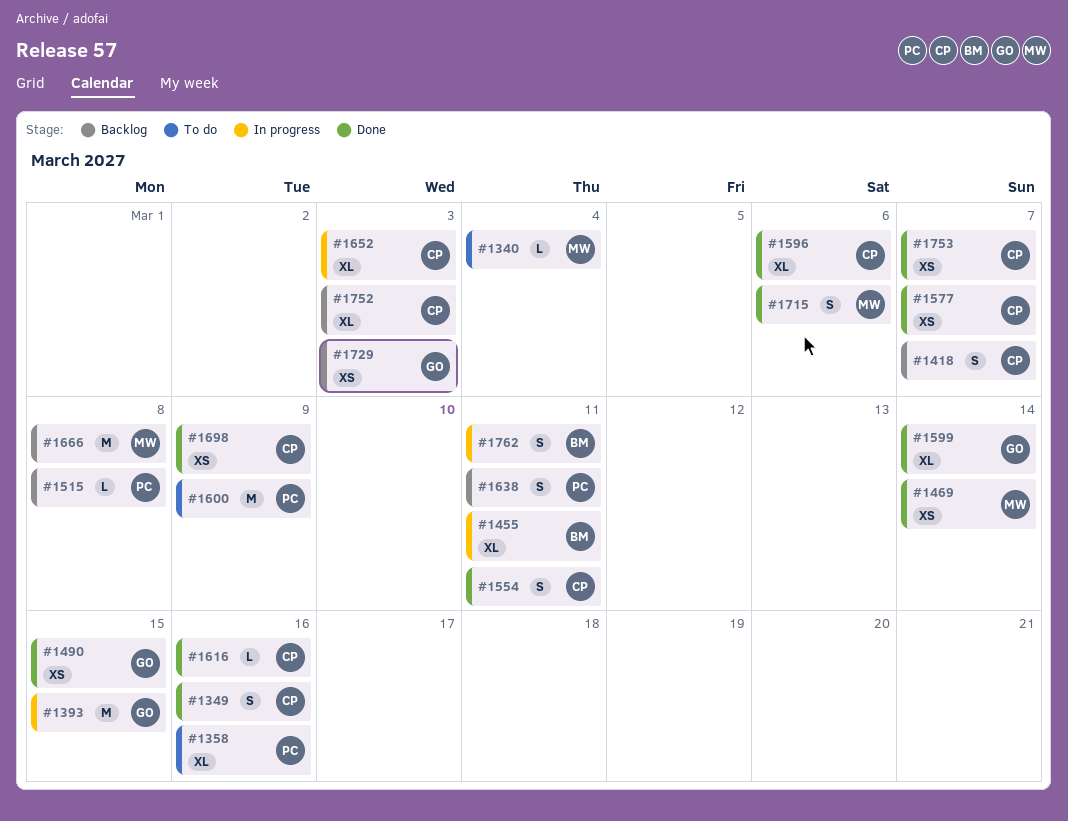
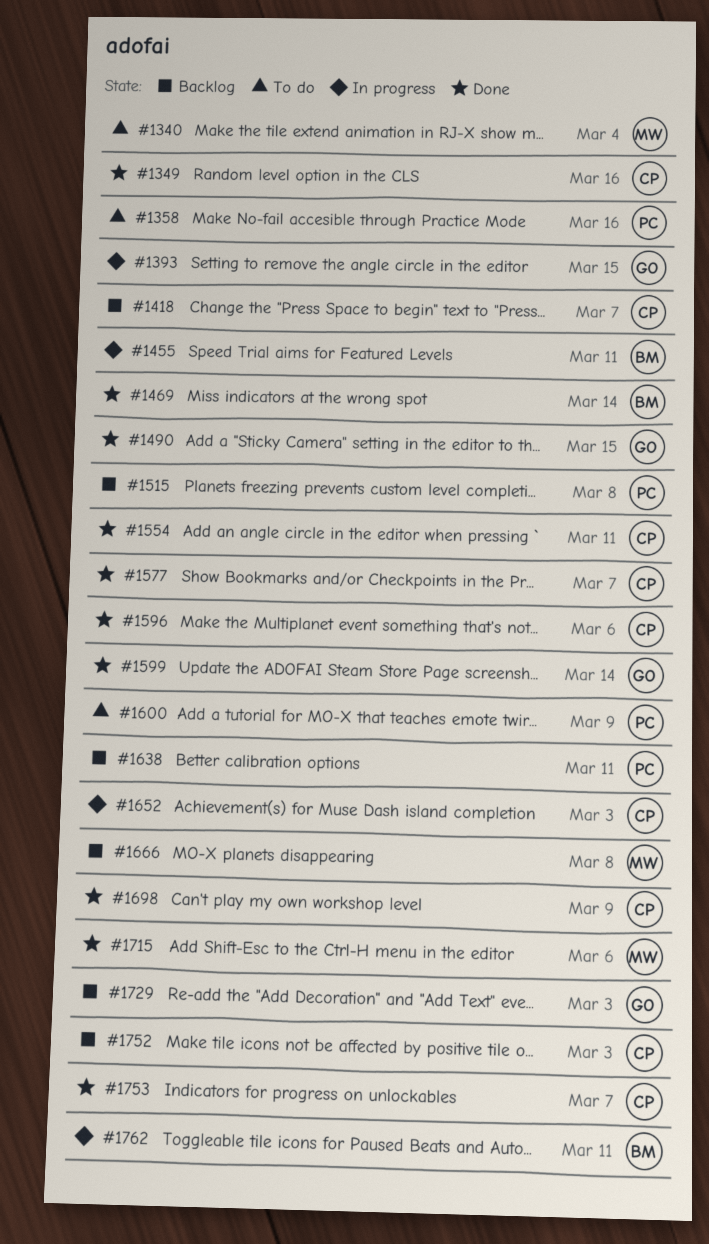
#1469, owner: MW -> BM
#1616: present -> none

